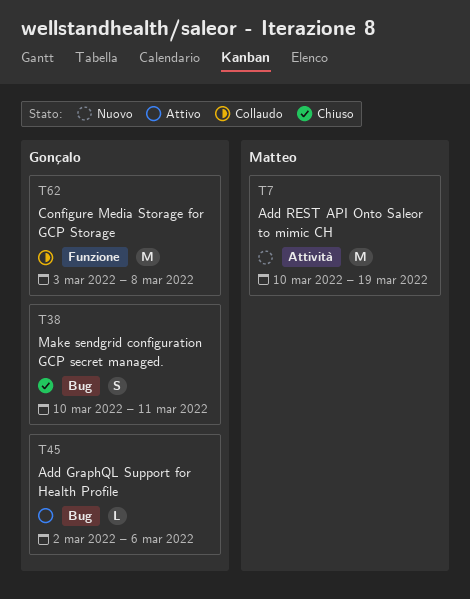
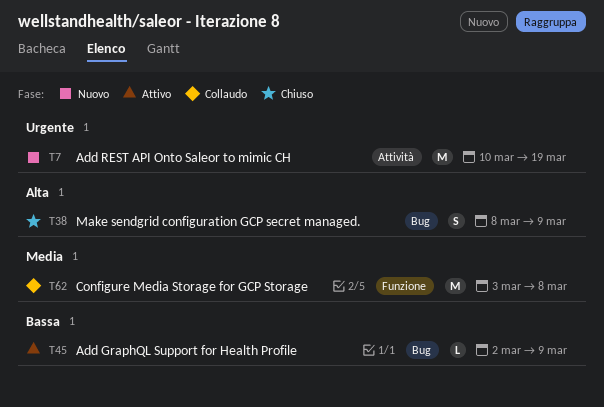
T38, start: Mar 10 -> Mar 8
T38, due: Mar 11 -> Mar 9
T45, due: Mar 6 -> Mar 9

